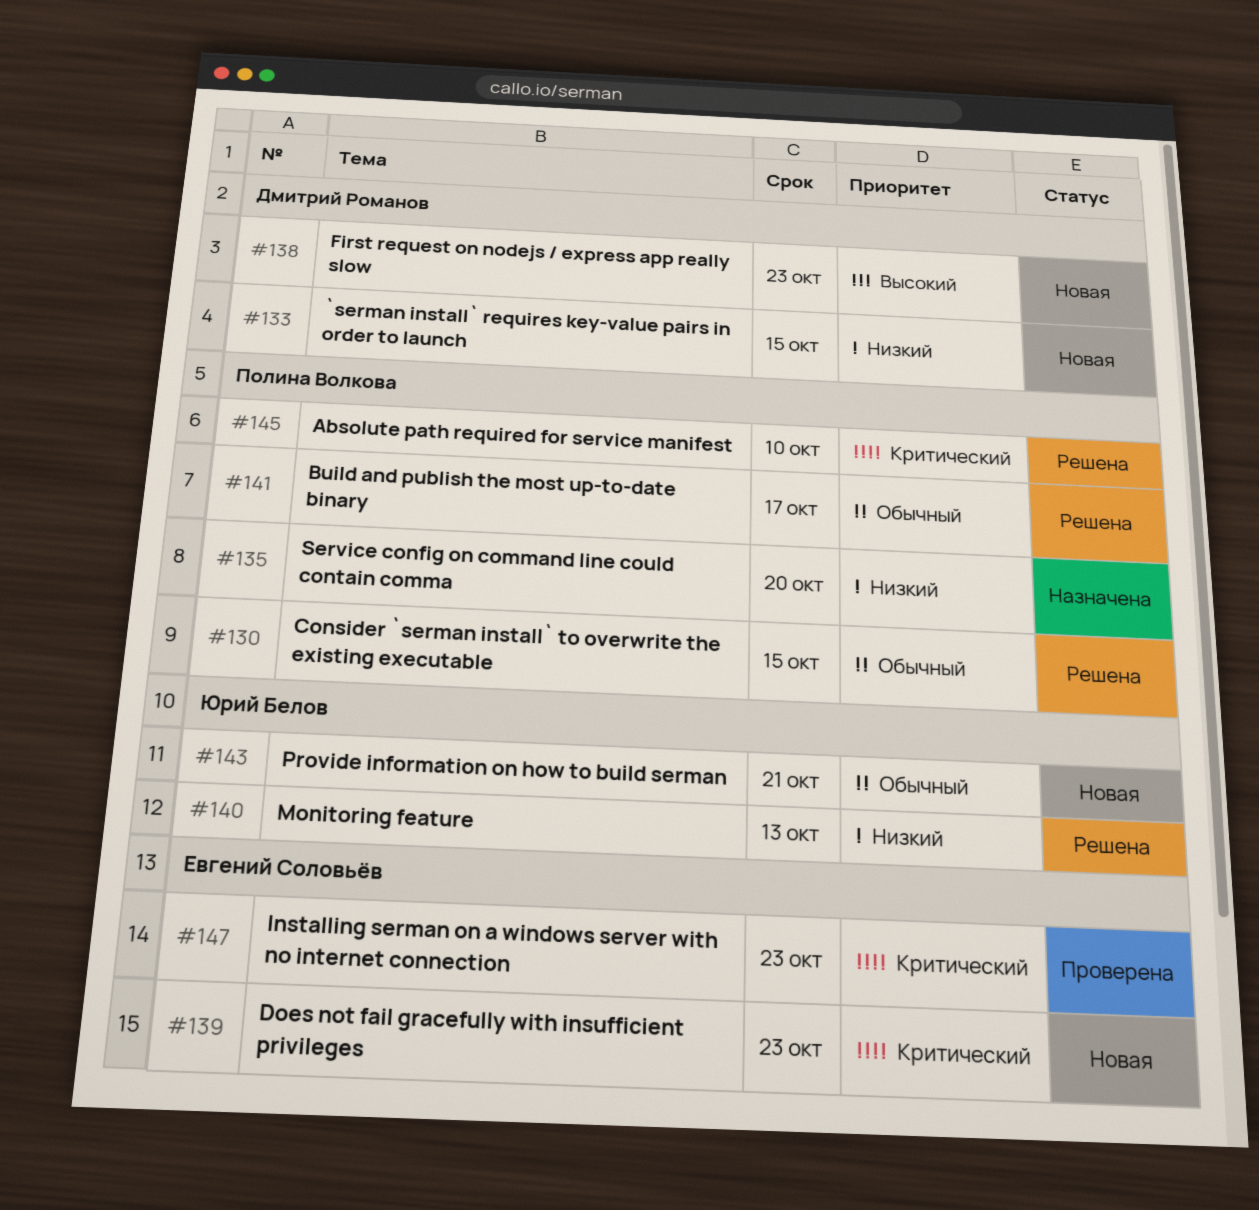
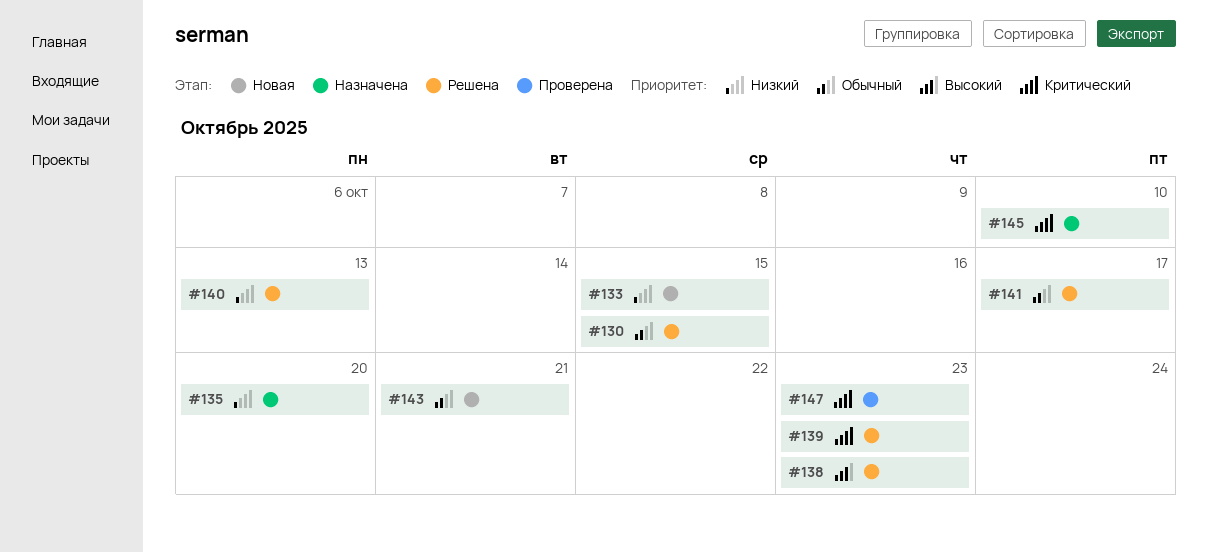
#138, status: Новая -> Решена
#139, status: Новая -> Решена
#145, status: Решена -> Назначена

